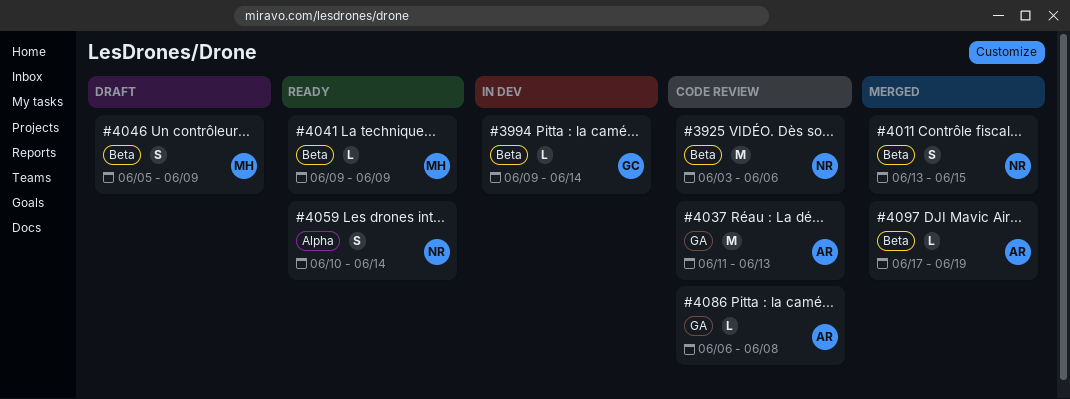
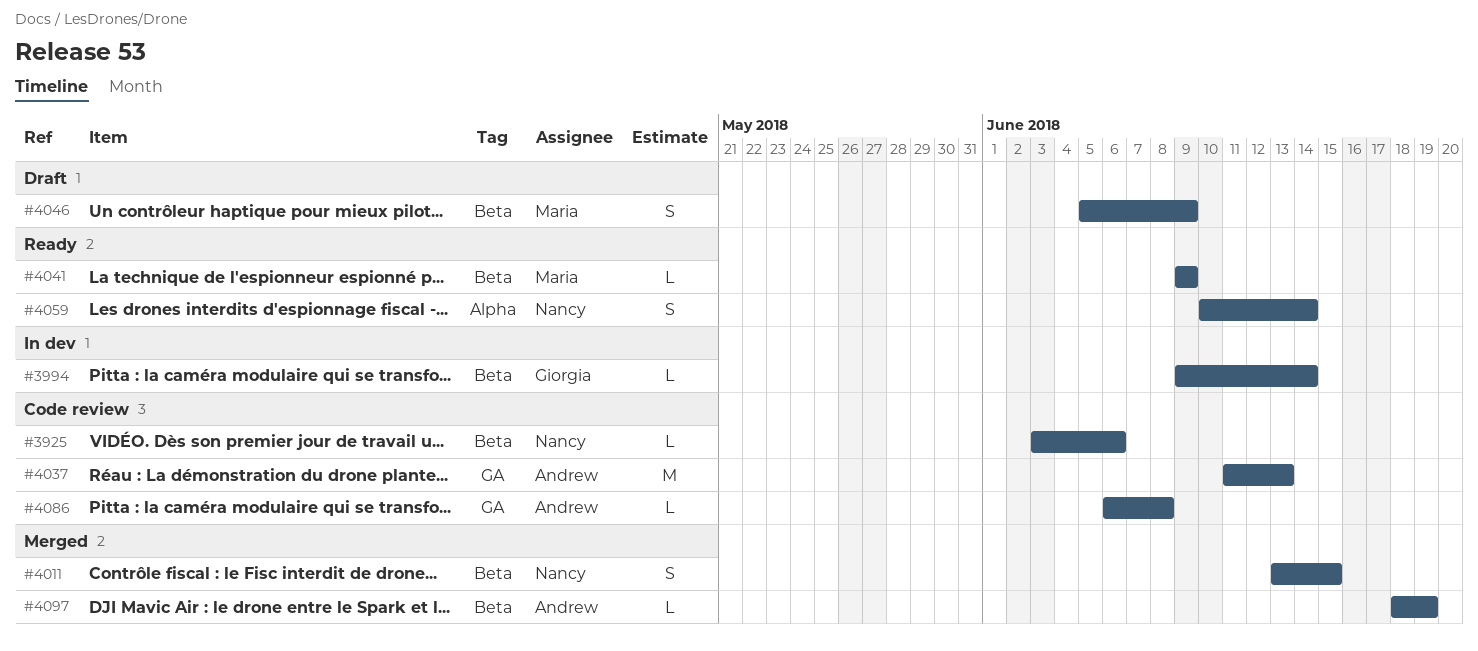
#3925, estimate: M -> L
#4097, start: Jun 17 -> Jun 18

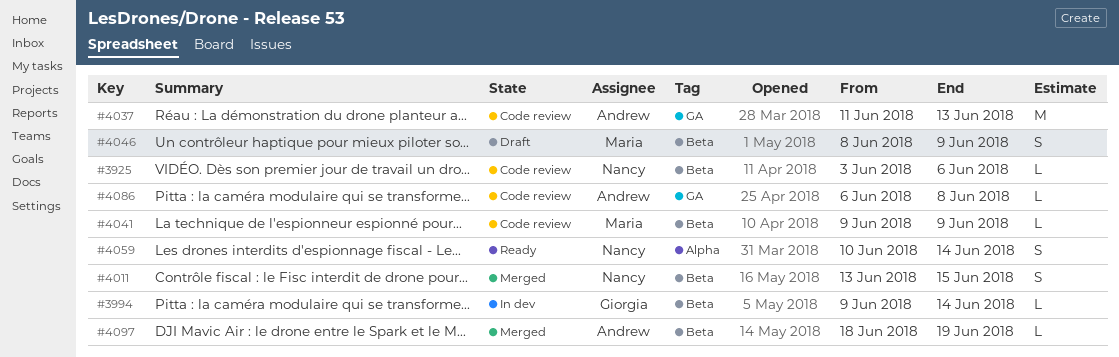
#4041, status: Ready -> Code review
#4046, start: Jun 5 -> Jun 8

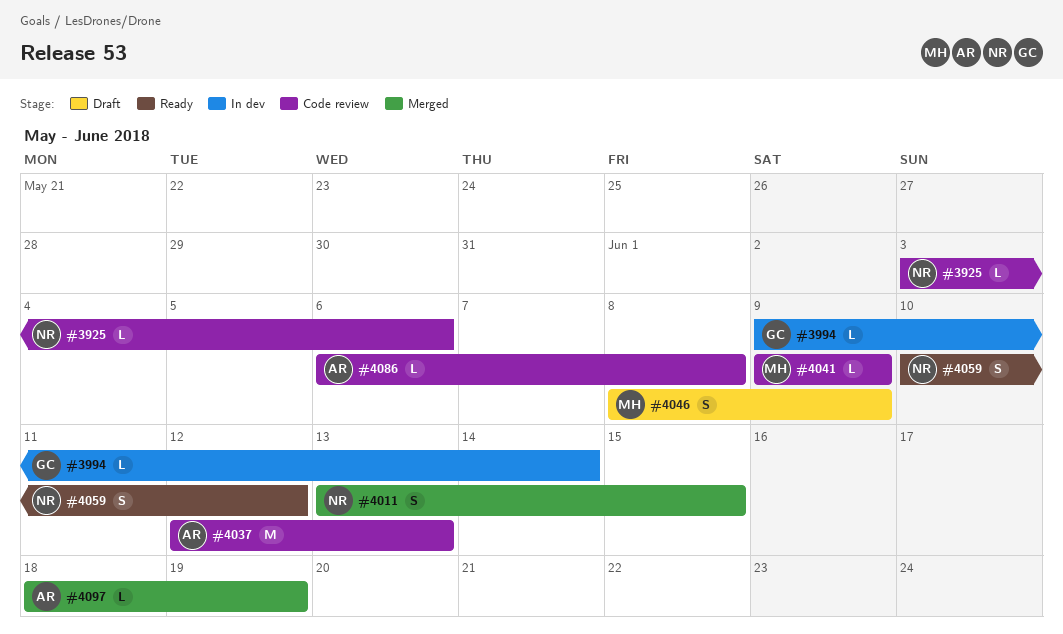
#4037, start: Jun 11 -> Jun 12
#4059, due: Jun 14 -> Jun 12

